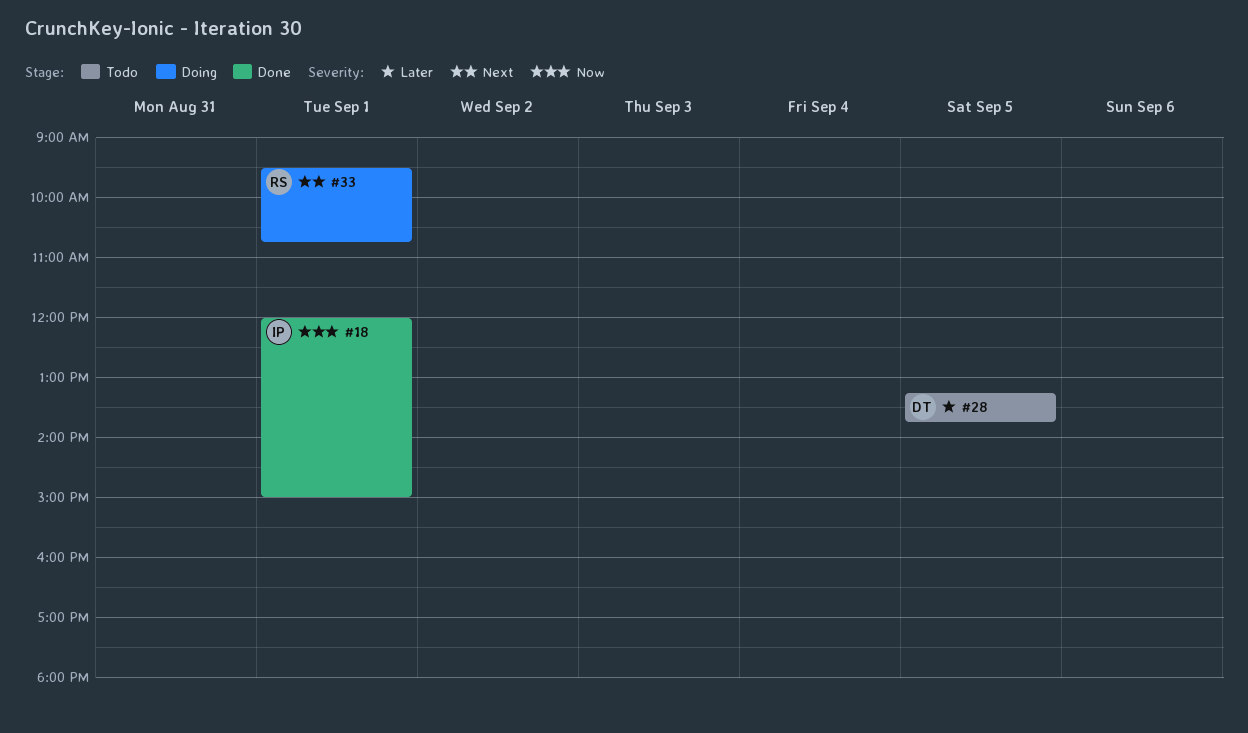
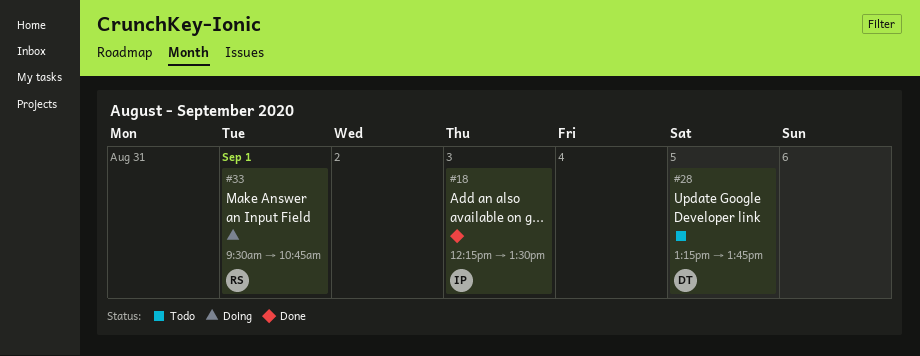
#18, day: Sep 1 -> Sep 3
#18, begins: 12:00 -> 12:15
#18, ends: 15:00 -> 13:30

